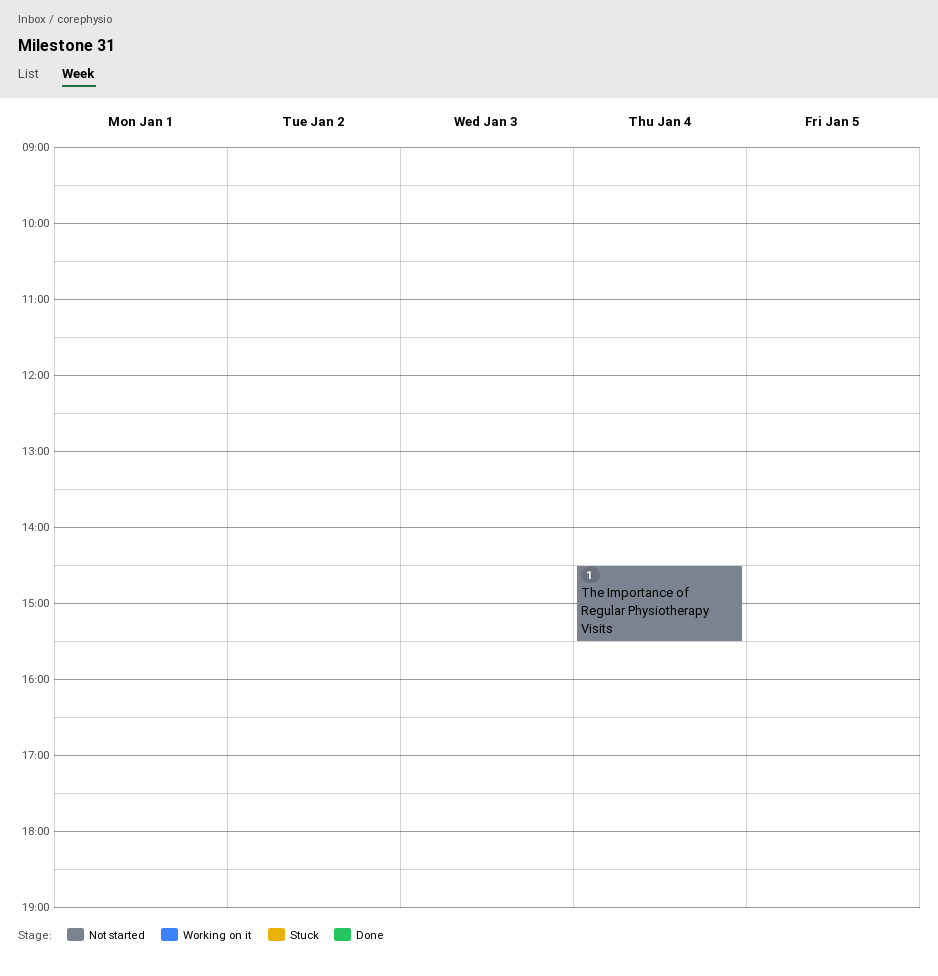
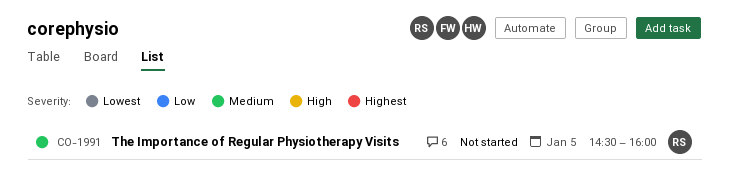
The Importance of Regular Physiotherapy Visits, day: Jan 4 -> Jan 5
The Importance of Regular Physiotherapy Visits, ends: 15:30 -> 16:00

